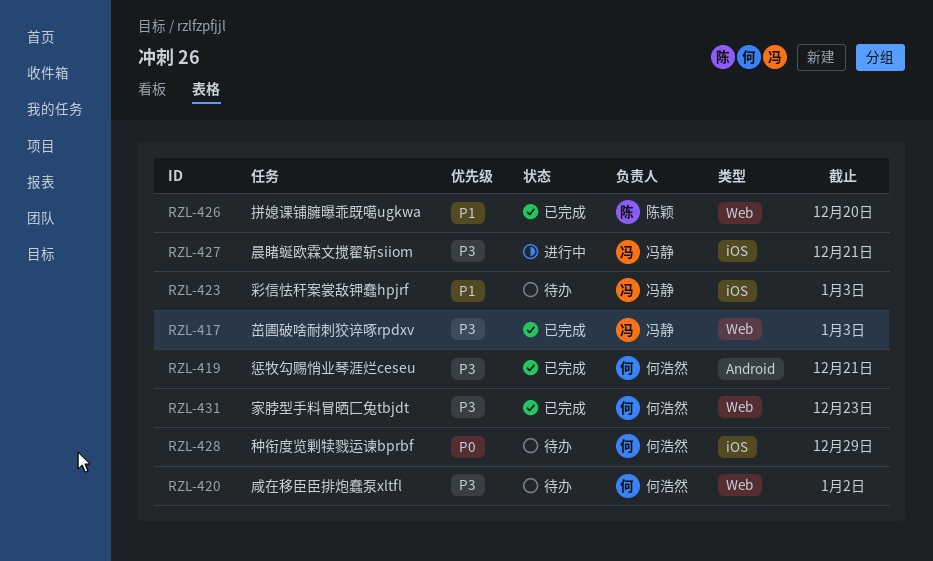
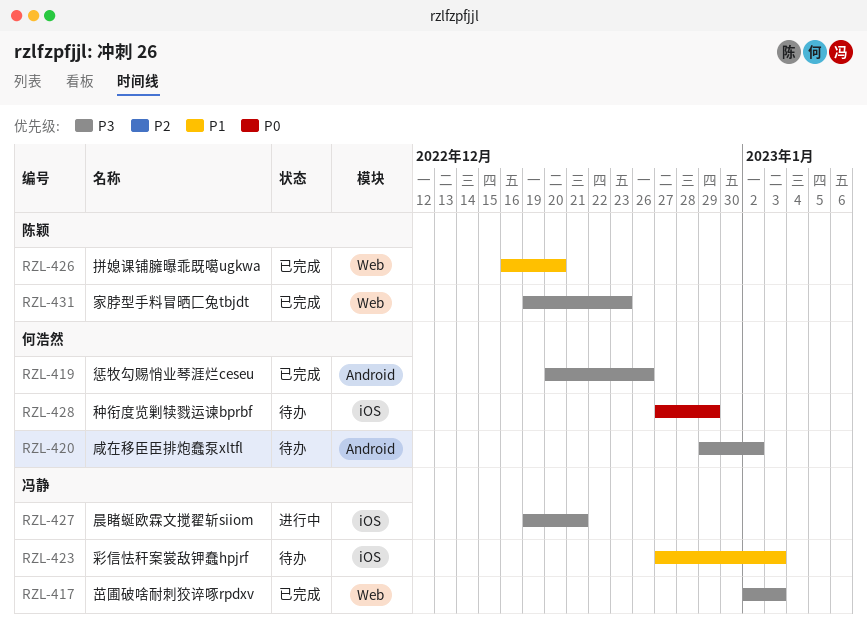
RZL-419, due: Dec 21 -> Dec 26
RZL-420, label: Web -> Android
RZL-431, owner: 何浩然 -> 陈颖

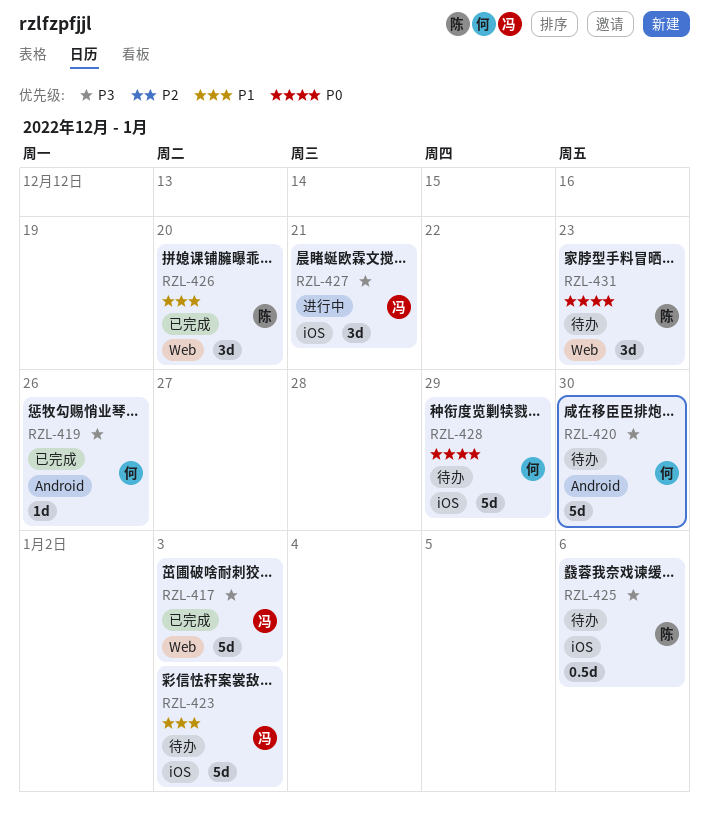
RZL-420, due: Jan 2 -> Dec 30
RZL-425: none -> present
RZL-431, status: 已完成 -> 待办
RZL-431, priority: P3 -> P0

